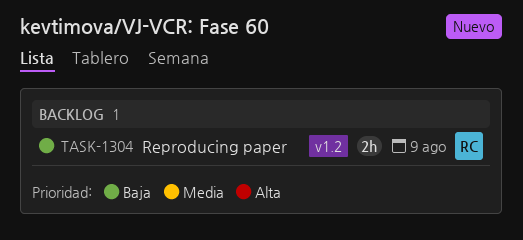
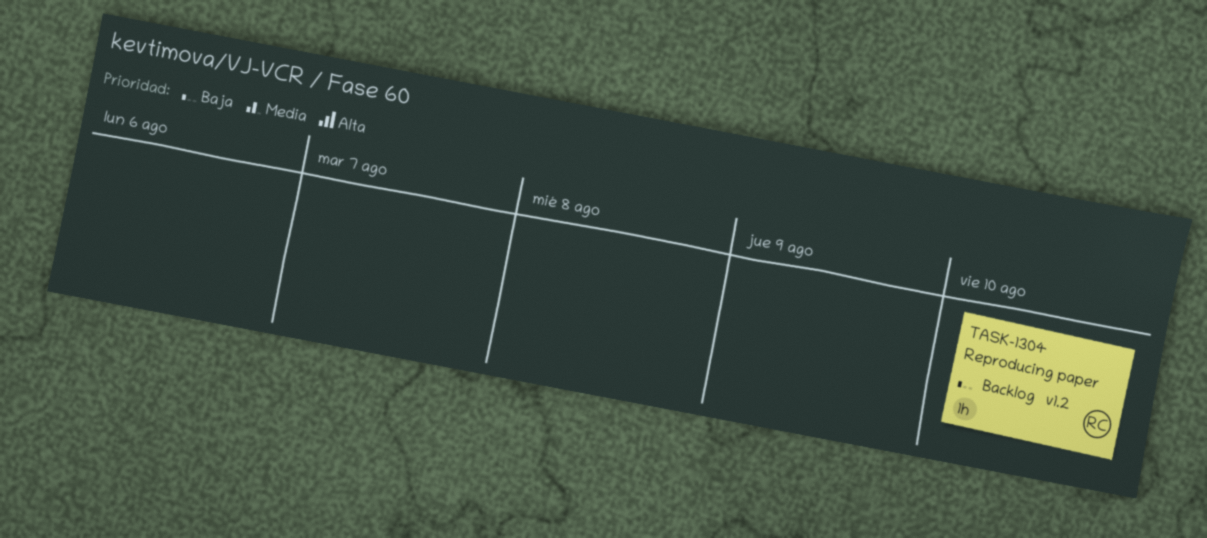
TASK-1304, estimate: 2h -> 1h
TASK-1304, due: Aug 9 -> Aug 10

